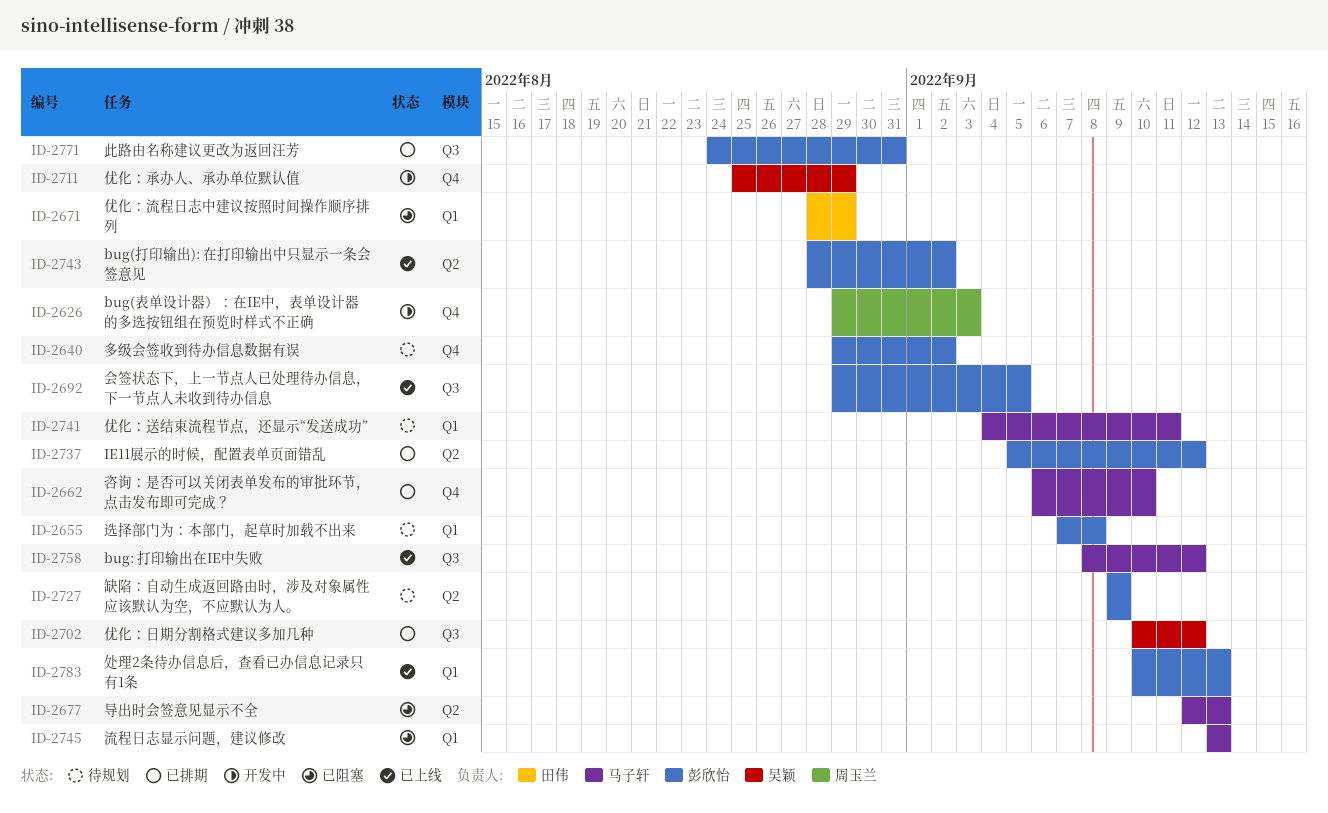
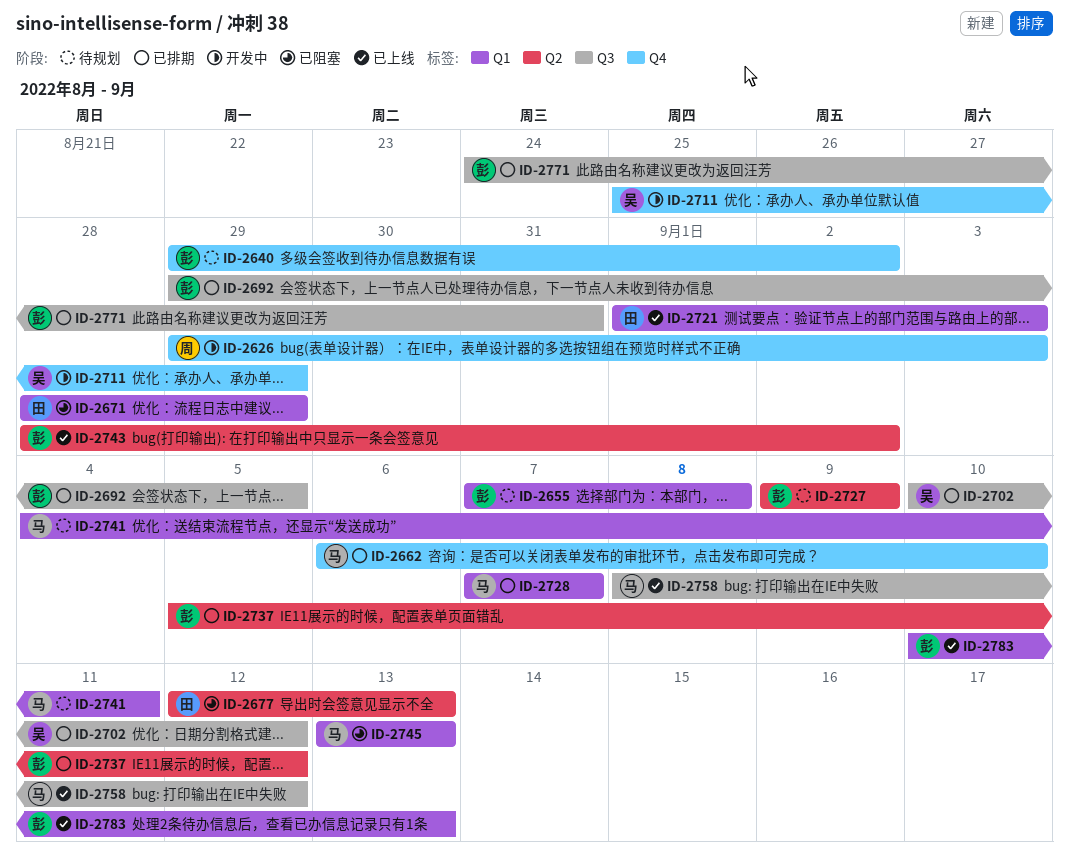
ID-2677, owner: 马子轩 -> 田伟
ID-2692, status: 已上线 -> 已排期
ID-2721: none -> present
ID-2728: none -> present

